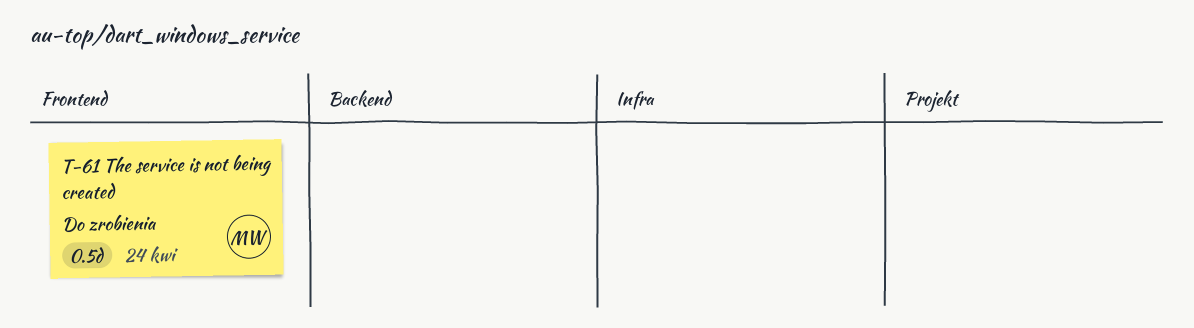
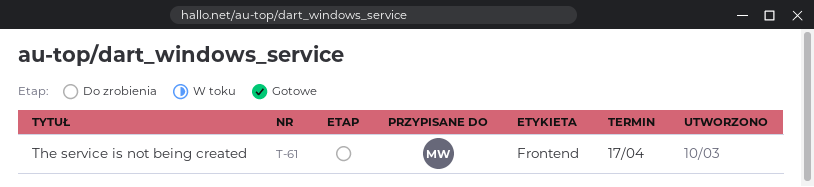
T-61, due: Apr 24 -> Apr 17

